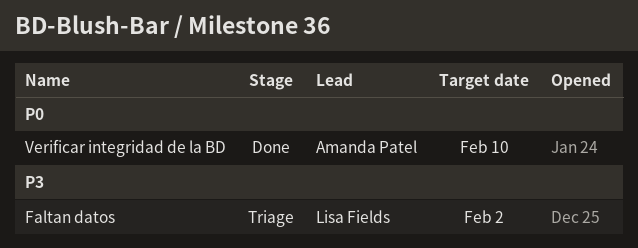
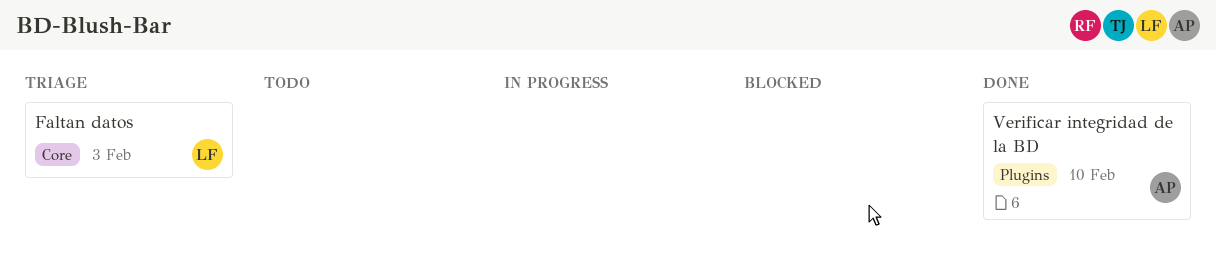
Faltan datos, due: Feb 2 -> Feb 3

